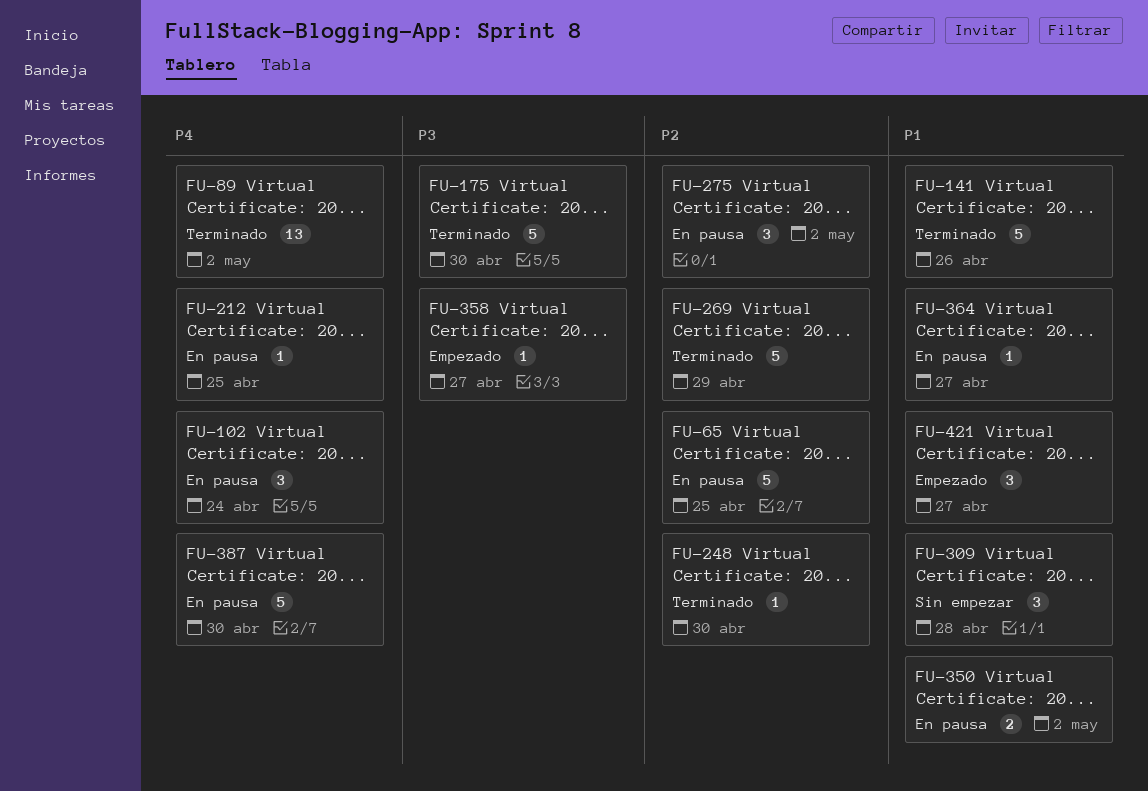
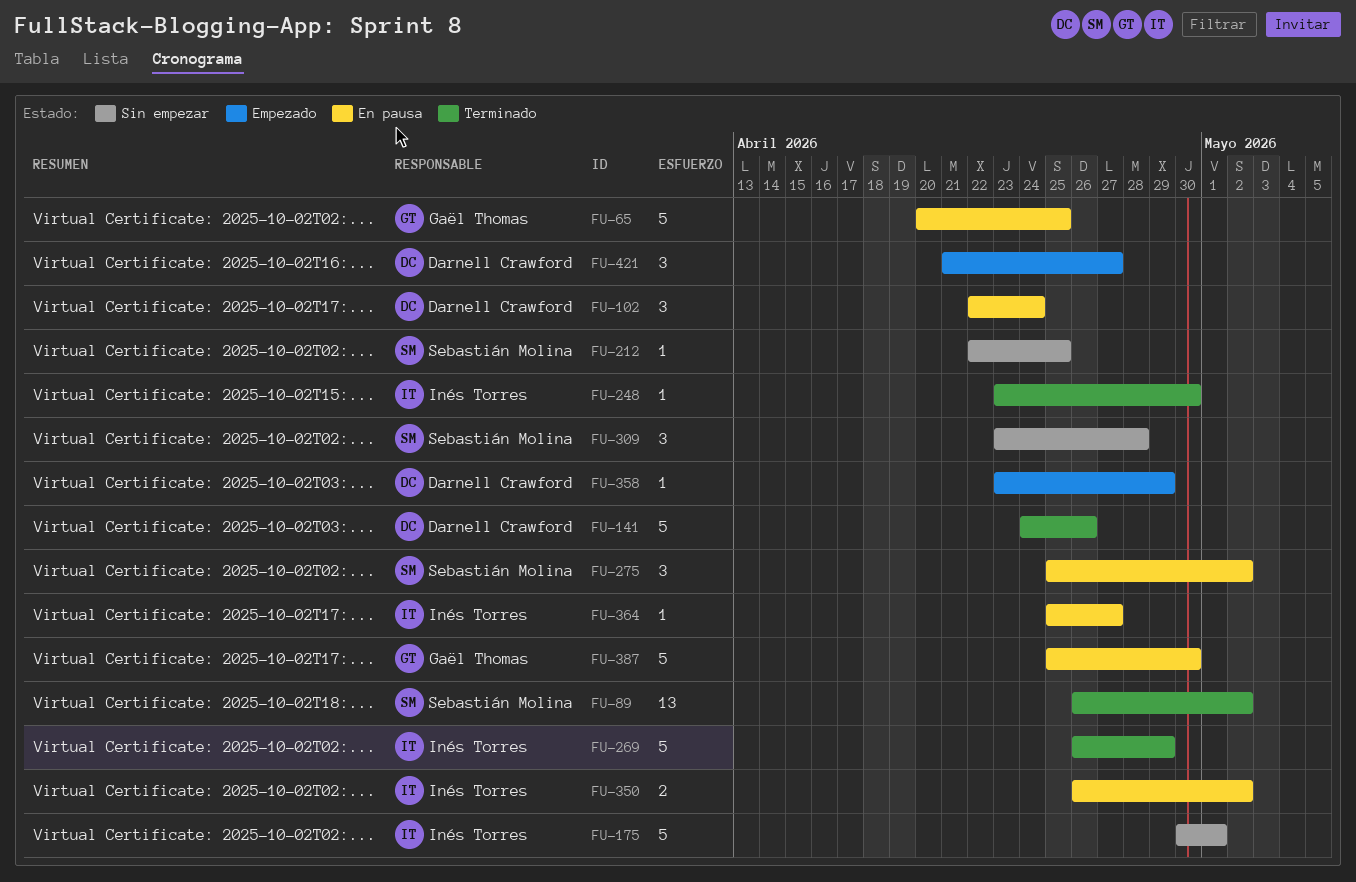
FU-175, status: Terminado -> Sin empezar
FU-175, due: Apr 30 -> May 1
FU-212, status: En pausa -> Sin empezar
FU-358, due: Apr 27 -> Apr 29

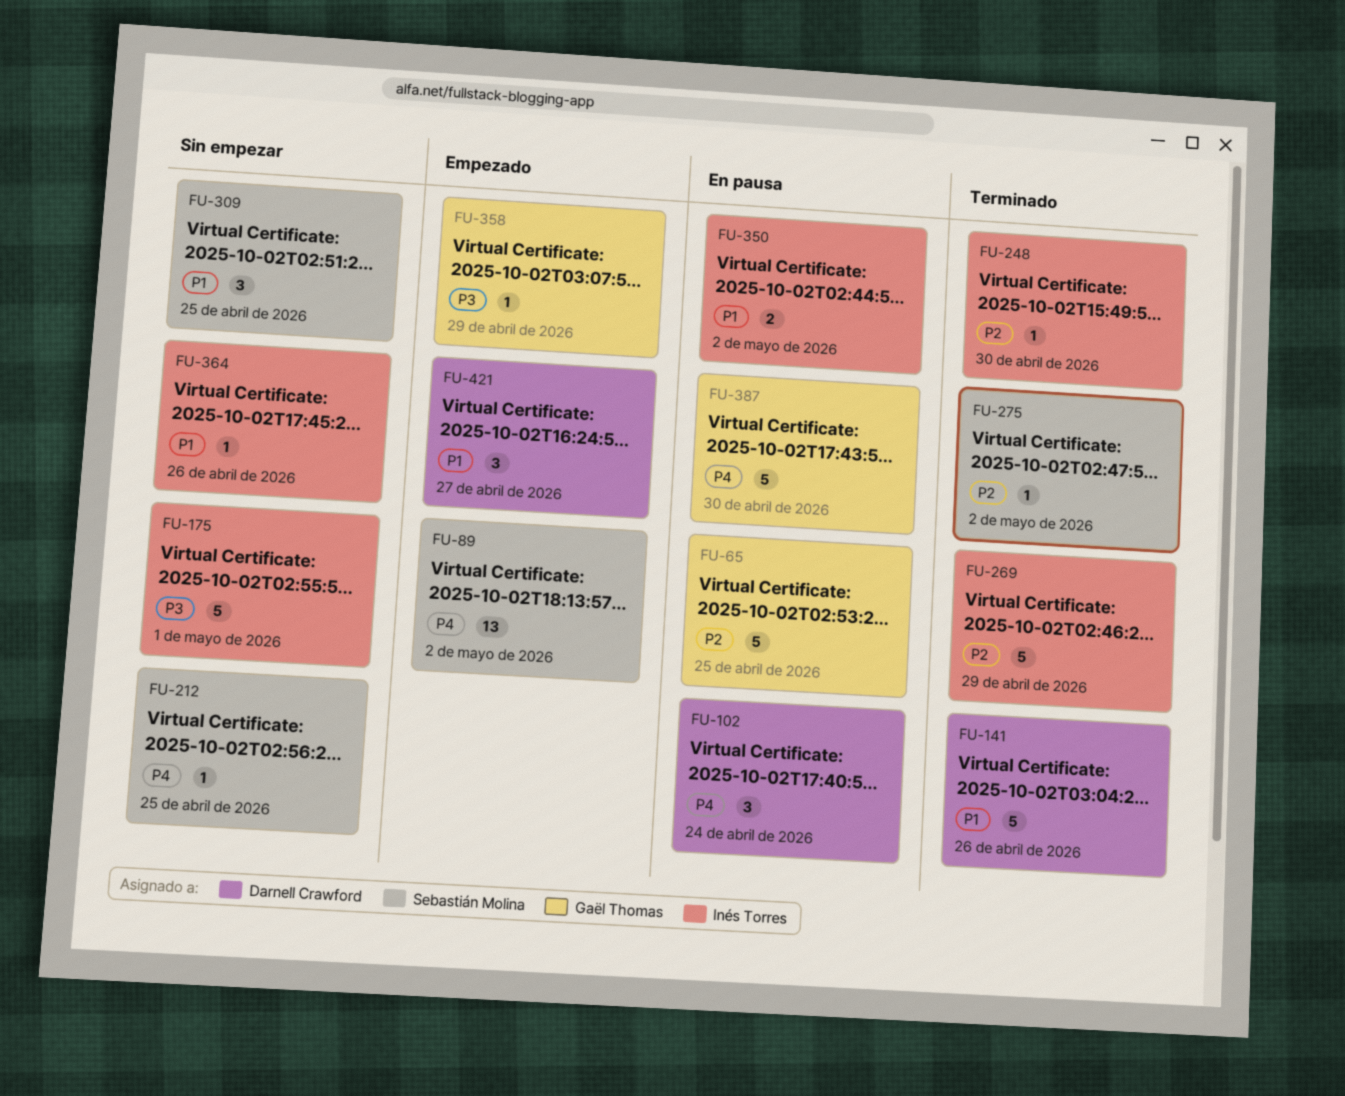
FU-89, status: Terminado -> Empezado
FU-275, status: En pausa -> Terminado
FU-275, estimate: 3 -> 1
FU-309, due: Apr 28 -> Apr 25
FU-358, owner: Darnell Crawford -> Gaël Thomas
FU-364, status: En pausa -> Sin empezar
FU-364, due: Apr 27 -> Apr 26

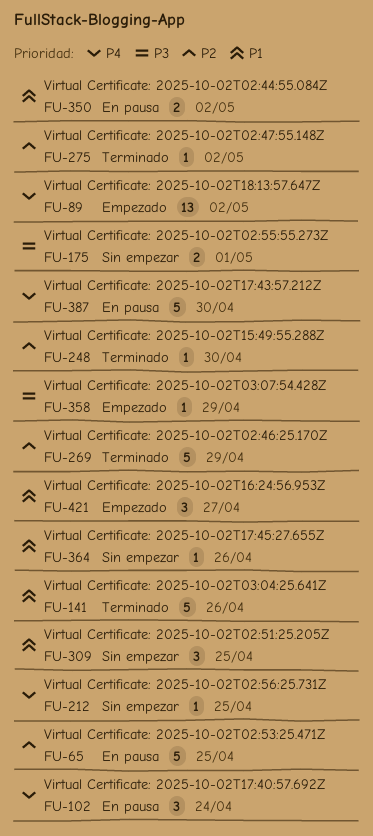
FU-175, estimate: 5 -> 2

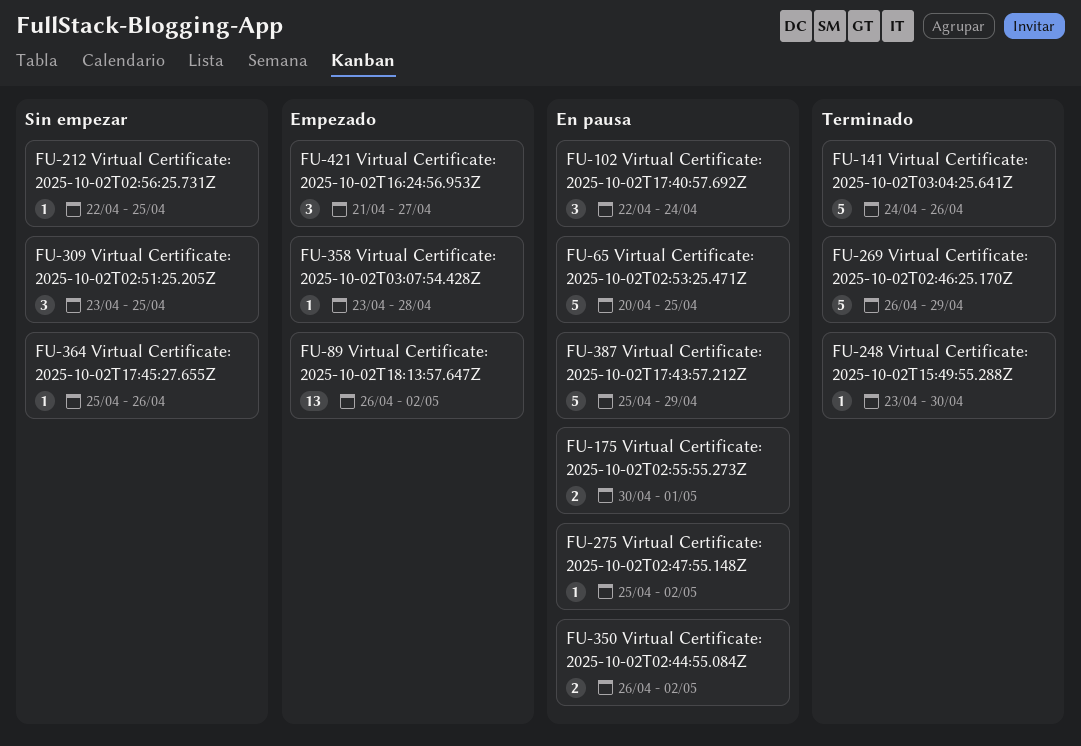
FU-175, status: Sin empezar -> En pausa
FU-275, status: Terminado -> En pausa
FU-358, due: Apr 29 -> Apr 28
FU-387, due: Apr 30 -> Apr 29

